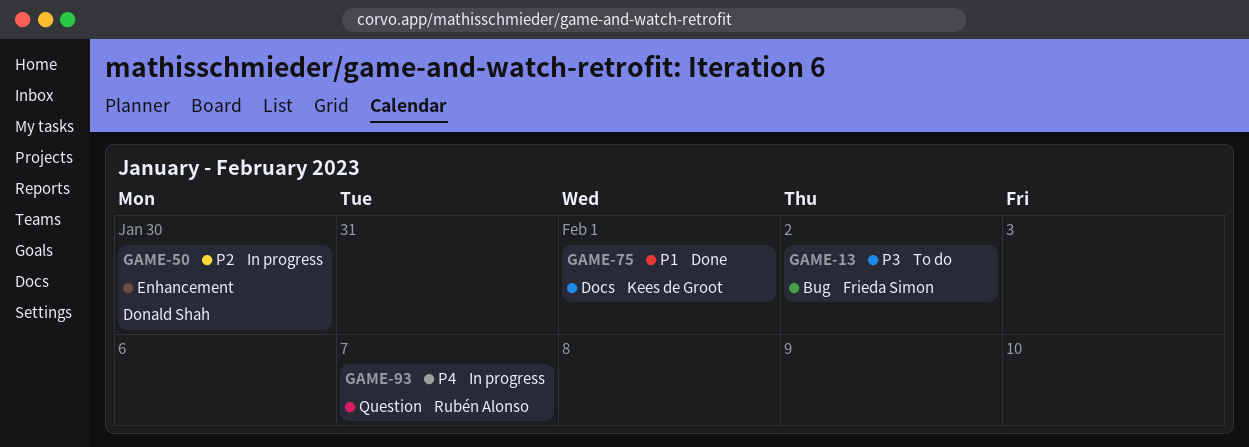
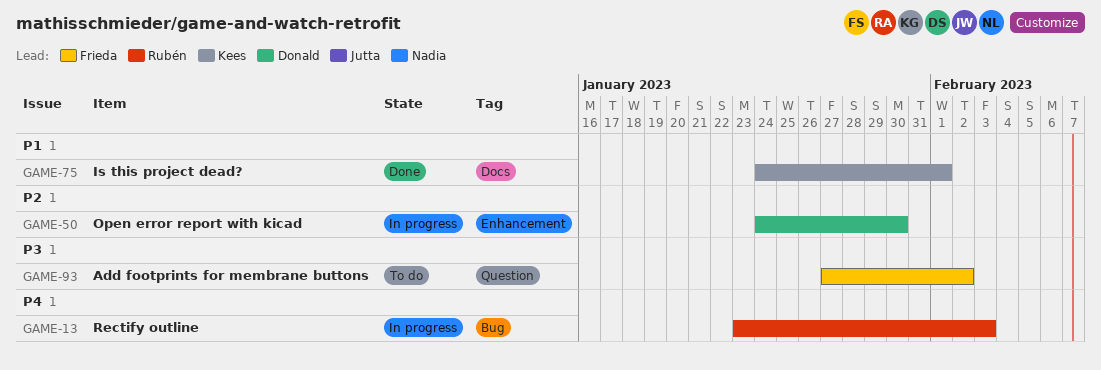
GAME-13, status: To do -> In progress
GAME-13, owner: Frieda Simon -> Rubén Alonso
GAME-13, priority: P3 -> P4
GAME-13, due: Feb 2 -> Feb 3
GAME-93, status: In progress -> To do
GAME-93, owner: Rubén Alonso -> Frieda Simon
GAME-93, priority: P4 -> P3
GAME-93, due: Feb 7 -> Feb 2

